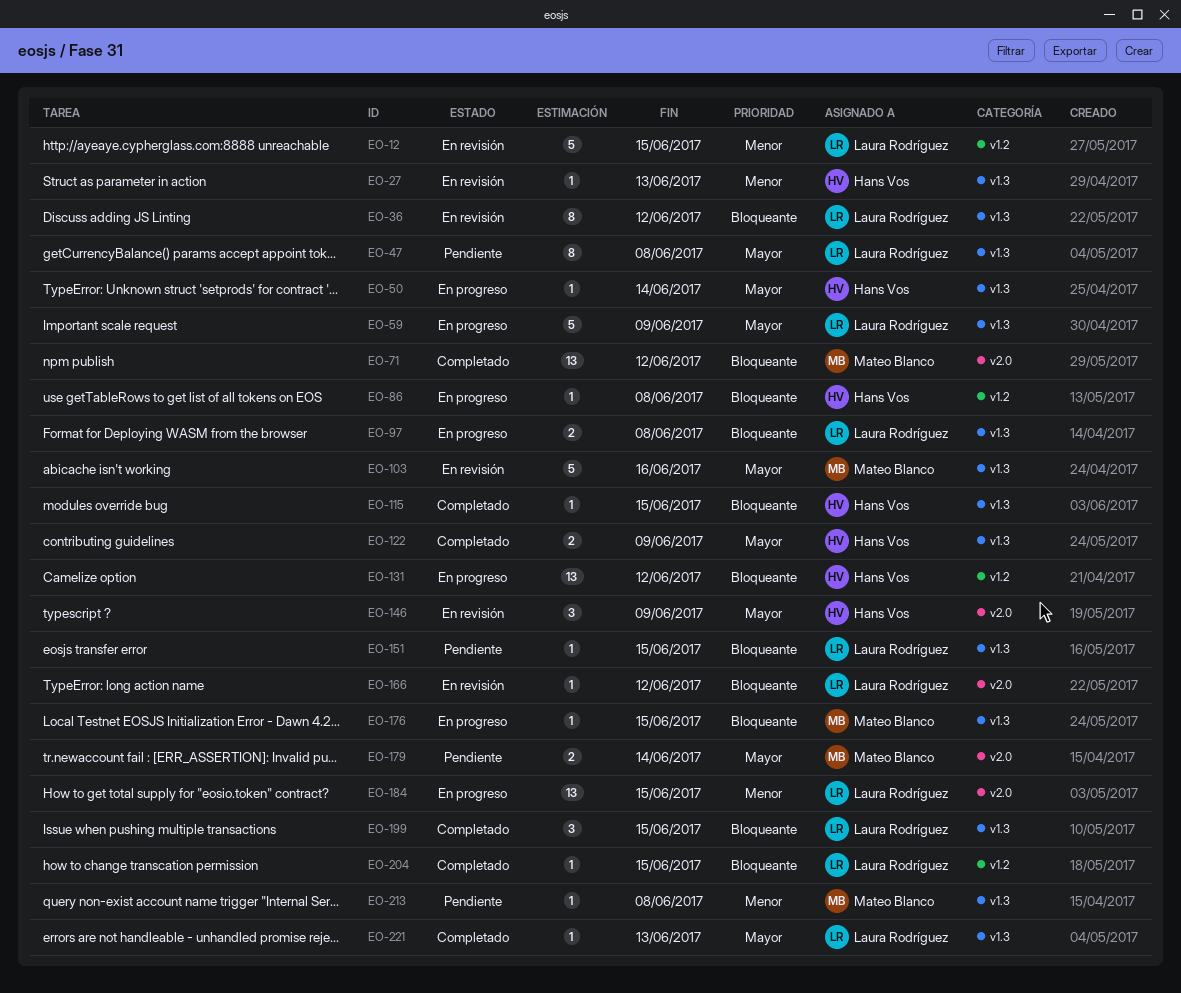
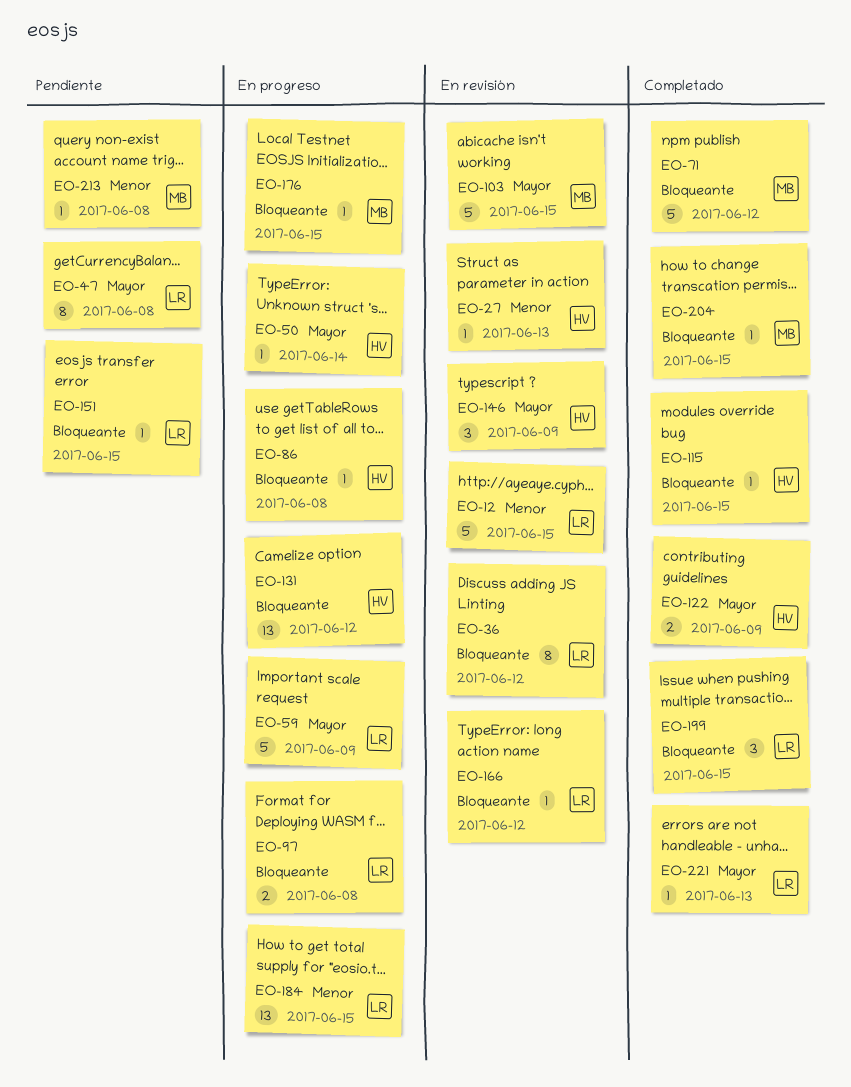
EO-71, estimate: 13 -> 5
EO-103, due: Jun 16 -> Jun 15
EO-179: present -> none
EO-204, owner: Laura Rodríguez -> Mateo Blanco

